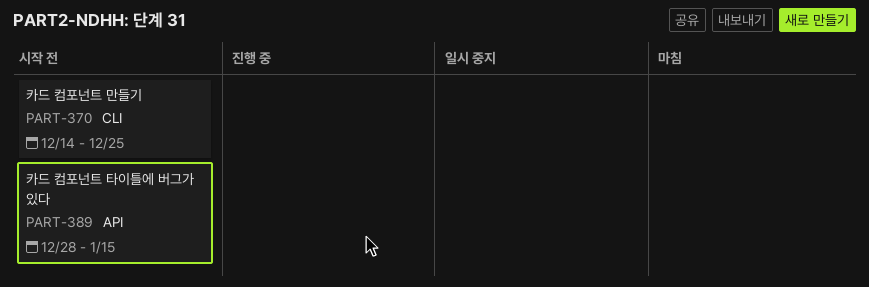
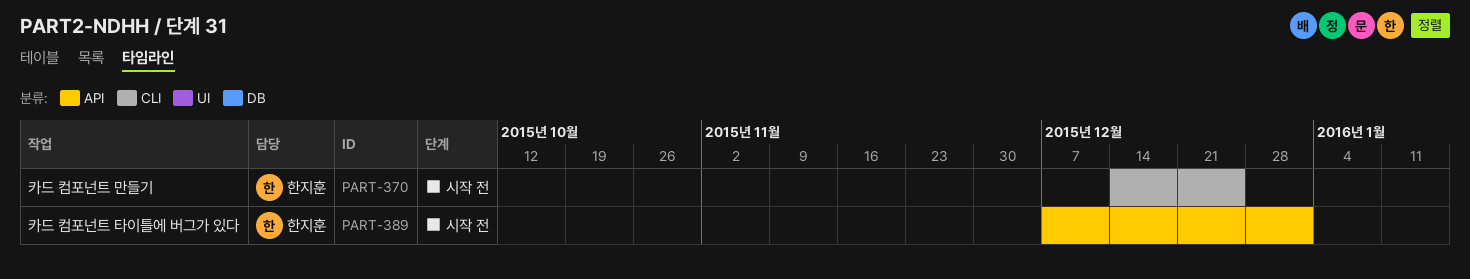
PART-389, start: Dec 28 -> Dec 7
PART-389, due: Jan 15 -> Jan 1

